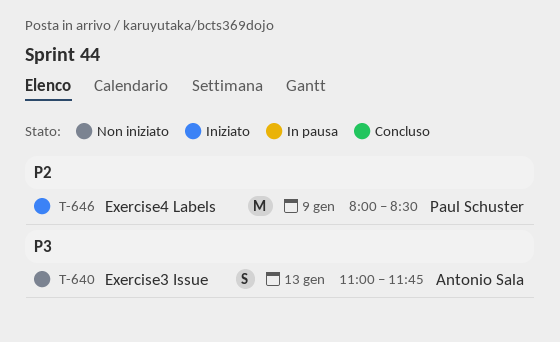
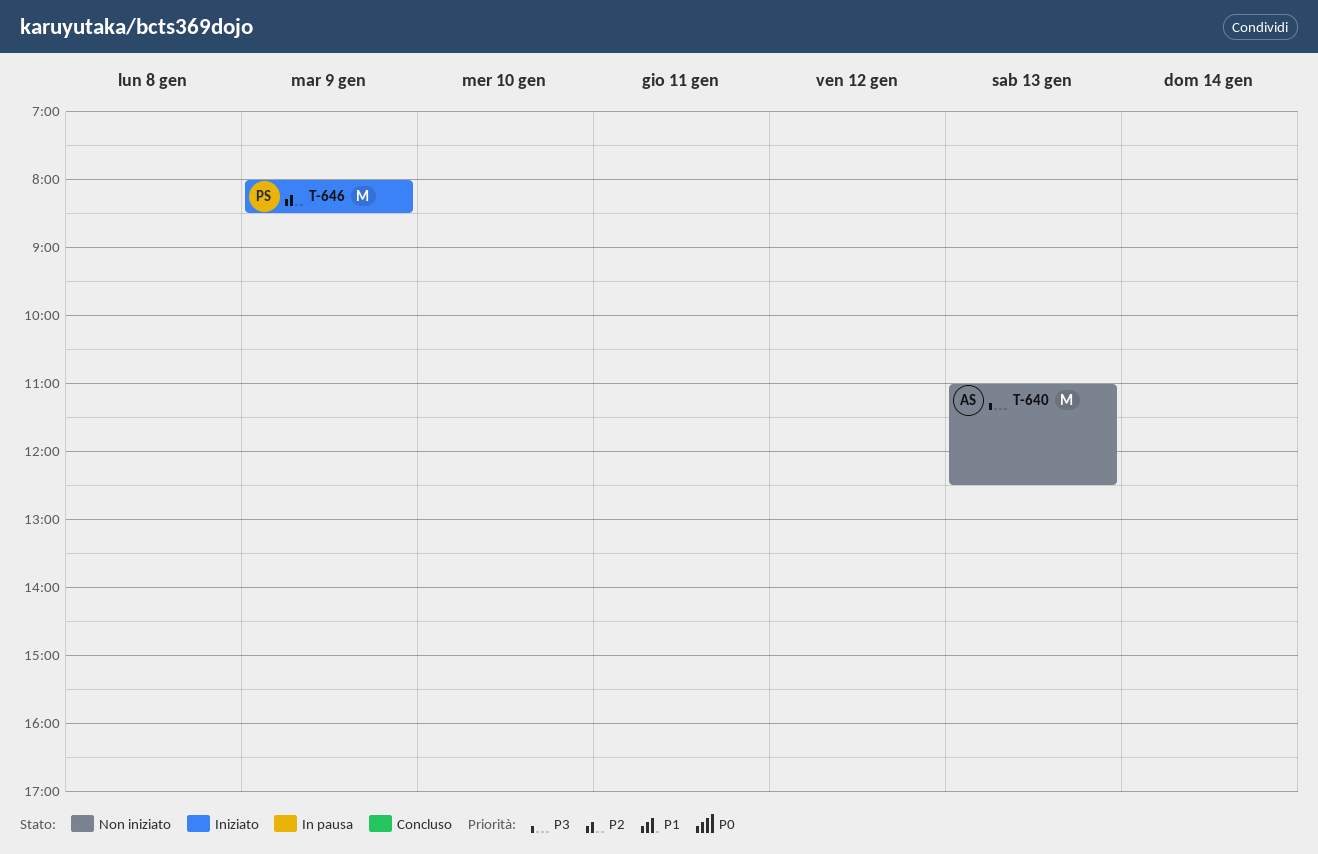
T-640, estimate: S -> M
T-640, ends: 11:45 -> 12:30

